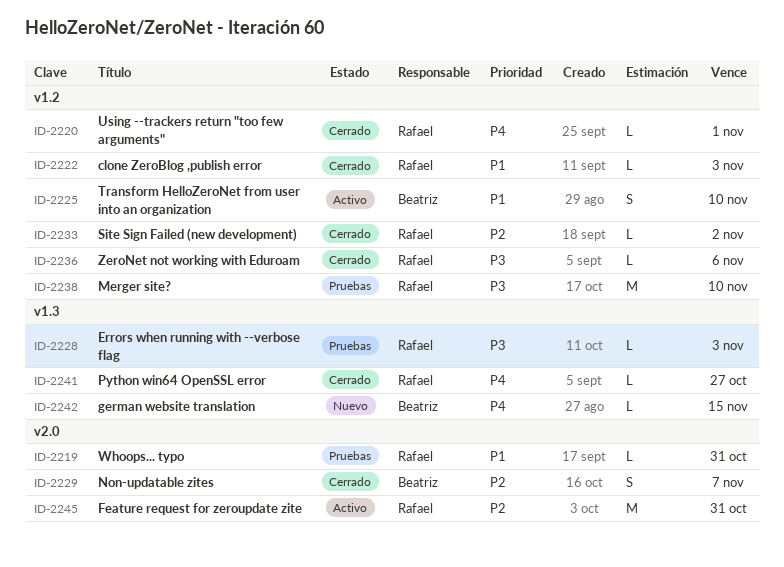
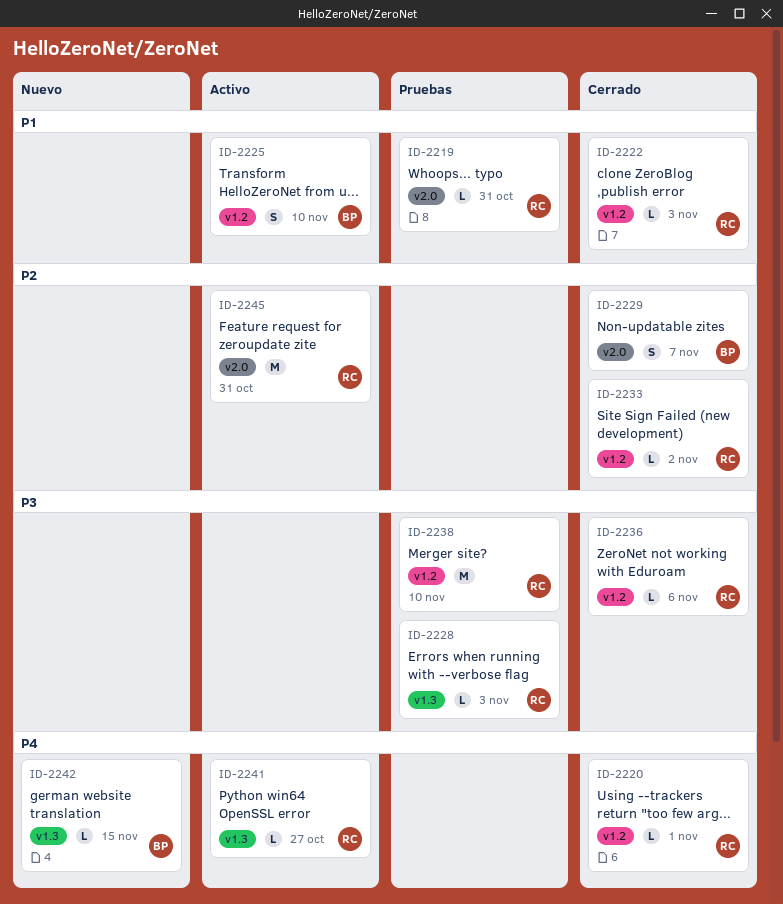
ID-2241, status: Cerrado -> Activo

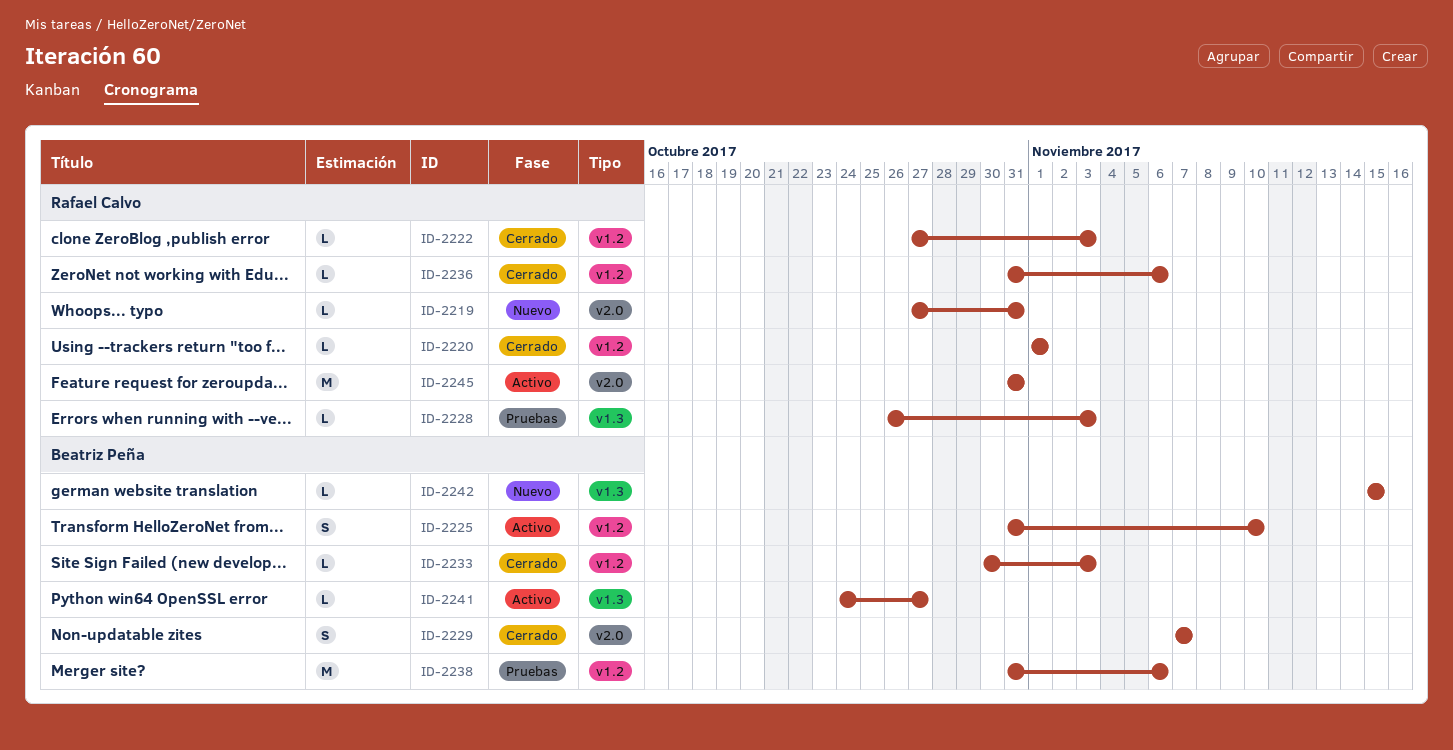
ID-2219, status: Pruebas -> Nuevo
ID-2233, owner: Rafael Calvo -> Beatriz Peña
ID-2233, due: Nov 2 -> Nov 3
ID-2238, owner: Rafael Calvo -> Beatriz Peña
ID-2238, due: Nov 10 -> Nov 6
ID-2241, owner: Rafael Calvo -> Beatriz Peña

